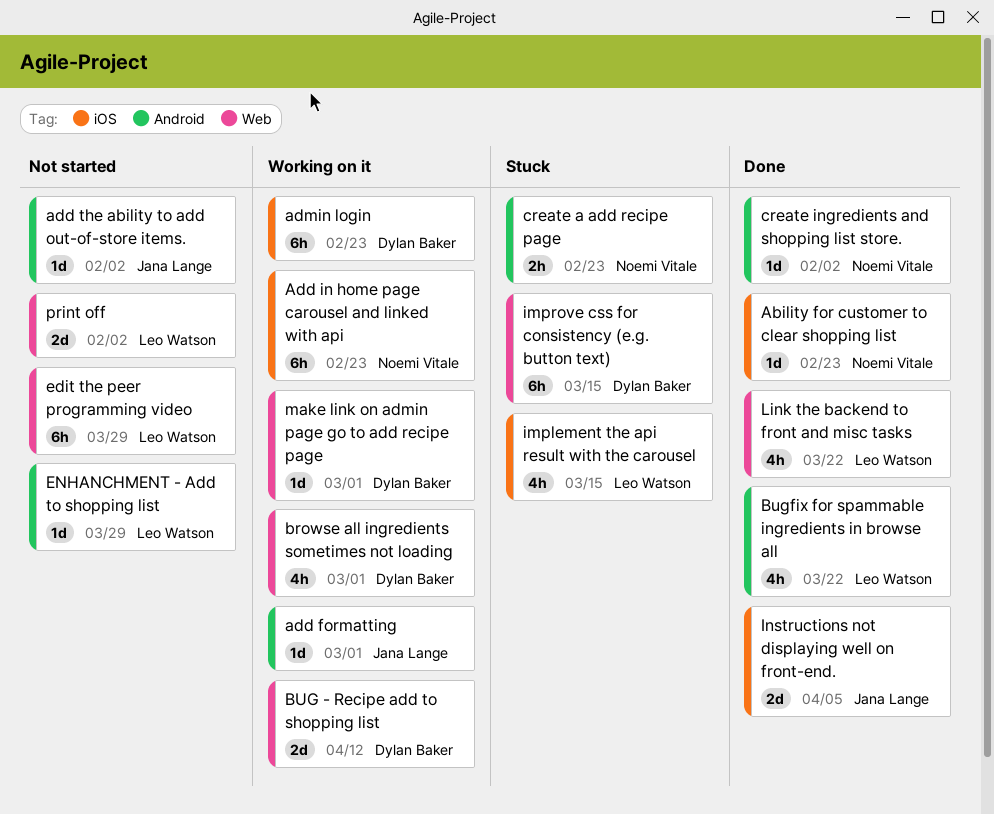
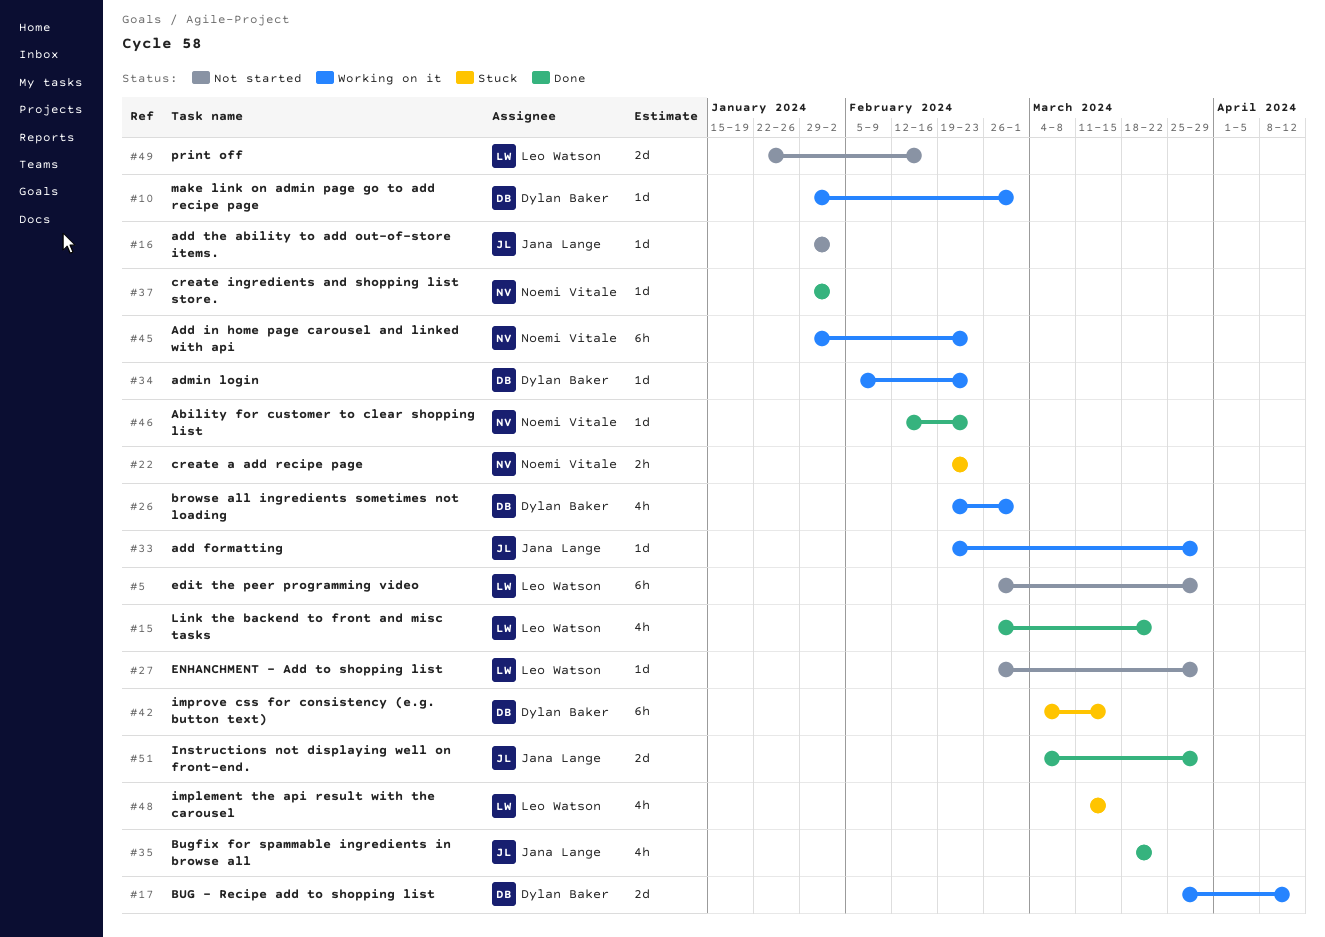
add formatting, due: Mar 1 -> Mar 29
admin login, estimate: 6h -> 1d
Bugfix for spammable ingredients in browse all, owner: Leo Watson -> Jana Lange
Instructions not displaying well on front-end., due: Apr 5 -> Mar 29
print off, due: Feb 2 -> Feb 16

